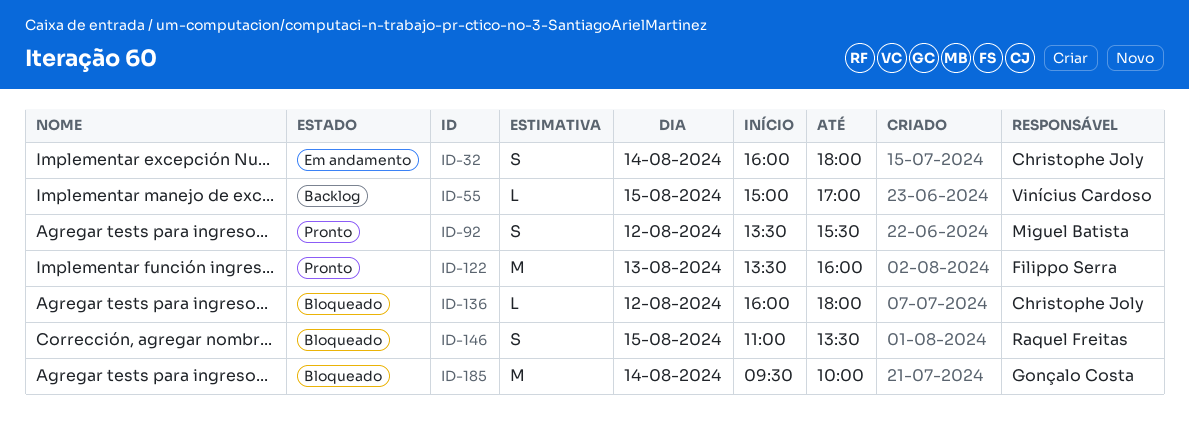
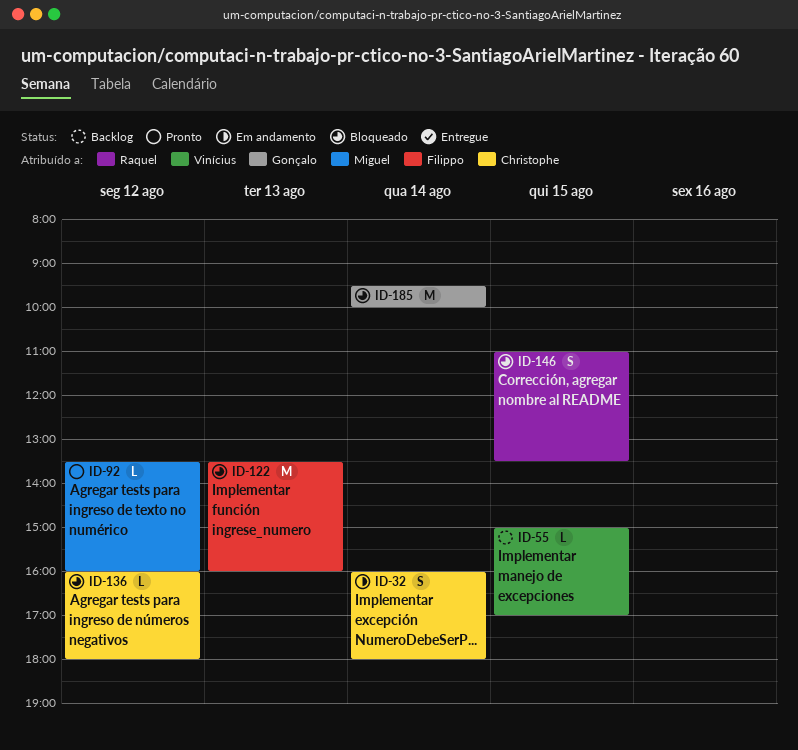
ID-92, estimate: S -> L
ID-92, ends: 15:30 -> 16:00
ID-122, status: Pronto -> Bloqueado

